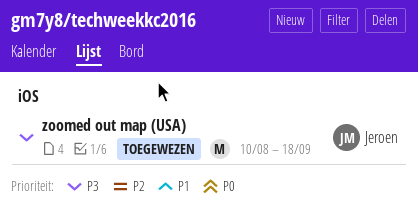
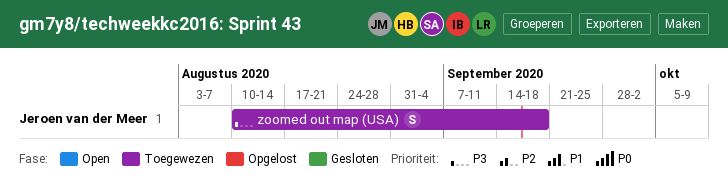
zoomed out map (USA), estimate: M -> S

